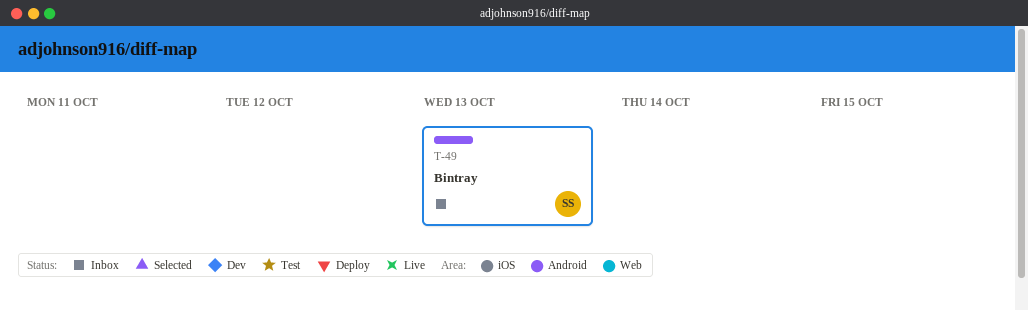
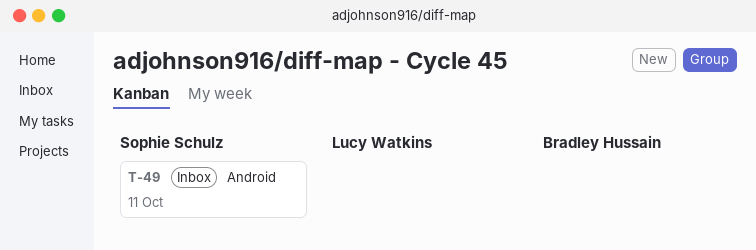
T-49, due: Oct 13 -> Oct 11

